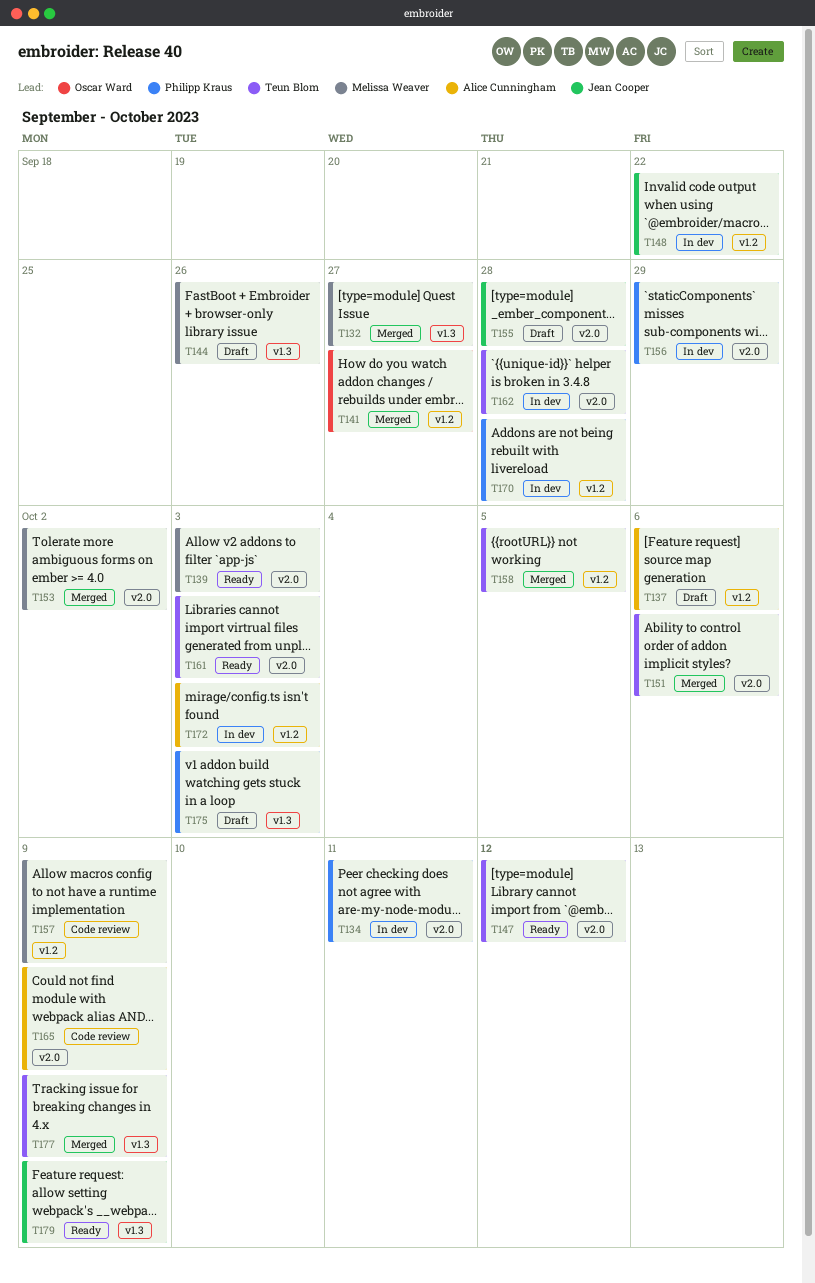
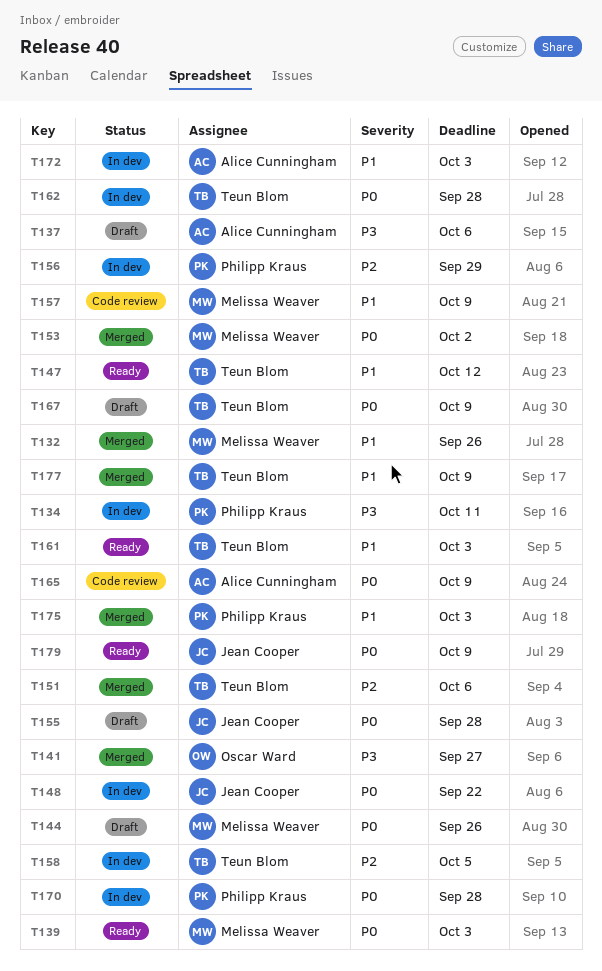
T132, due: Sep 27 -> Sep 26
T158, status: Merged -> In dev
T167: none -> present
T175, status: Draft -> Merged

